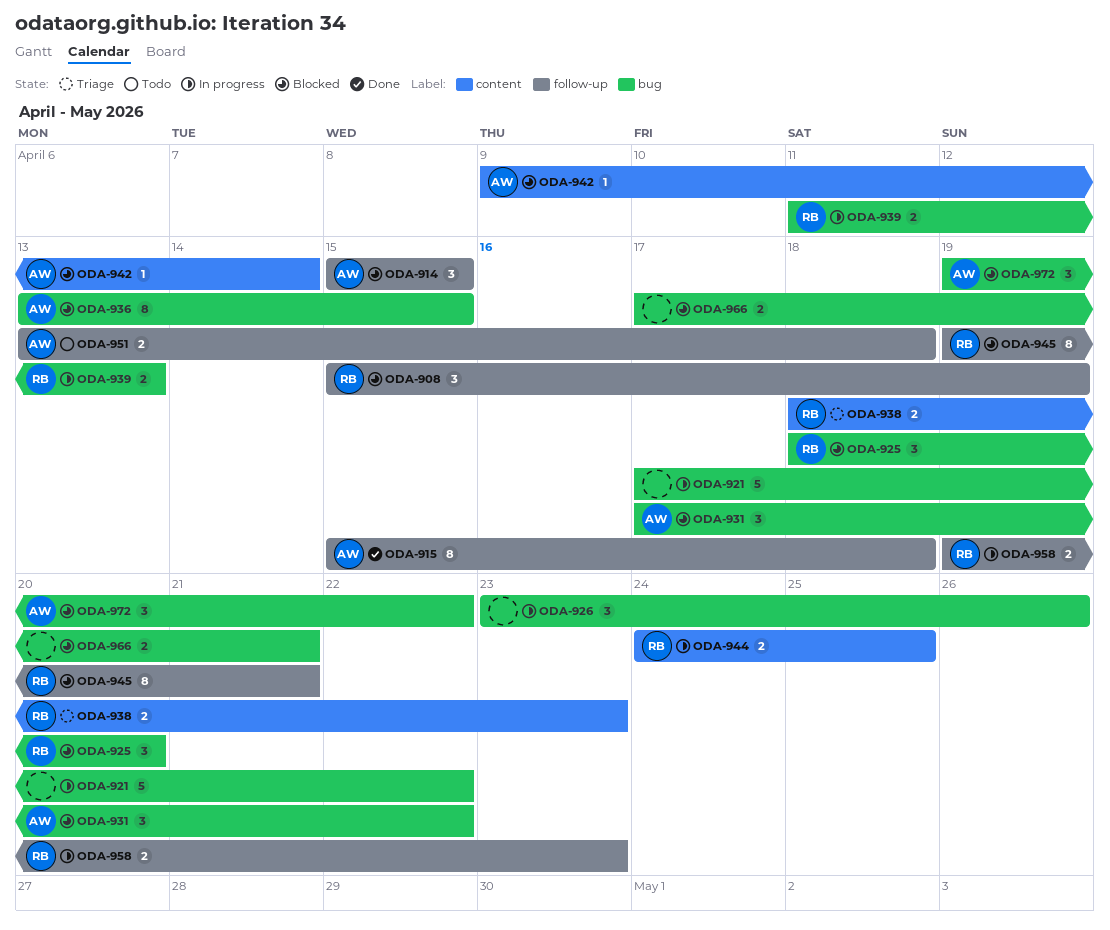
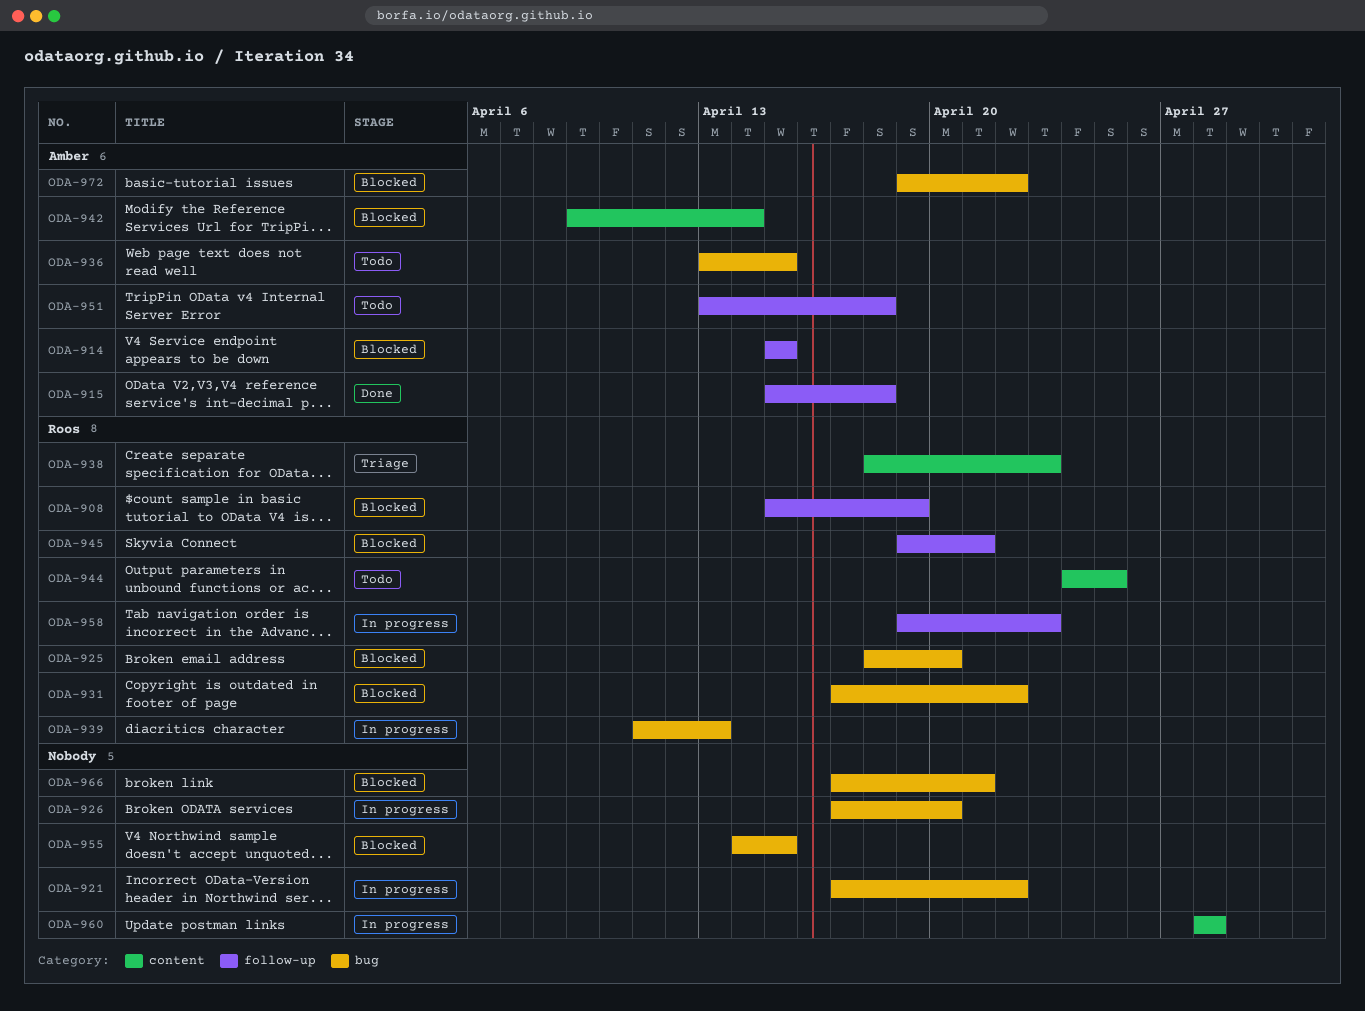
ODA-926, start: Apr 23 -> Apr 17
ODA-926, due: Apr 26 -> Apr 20
ODA-931, owner: Amber -> Roos
ODA-936, status: Blocked -> Todo
ODA-944, status: In progress -> Todo
ODA-955: none -> present
ODA-960: none -> present

